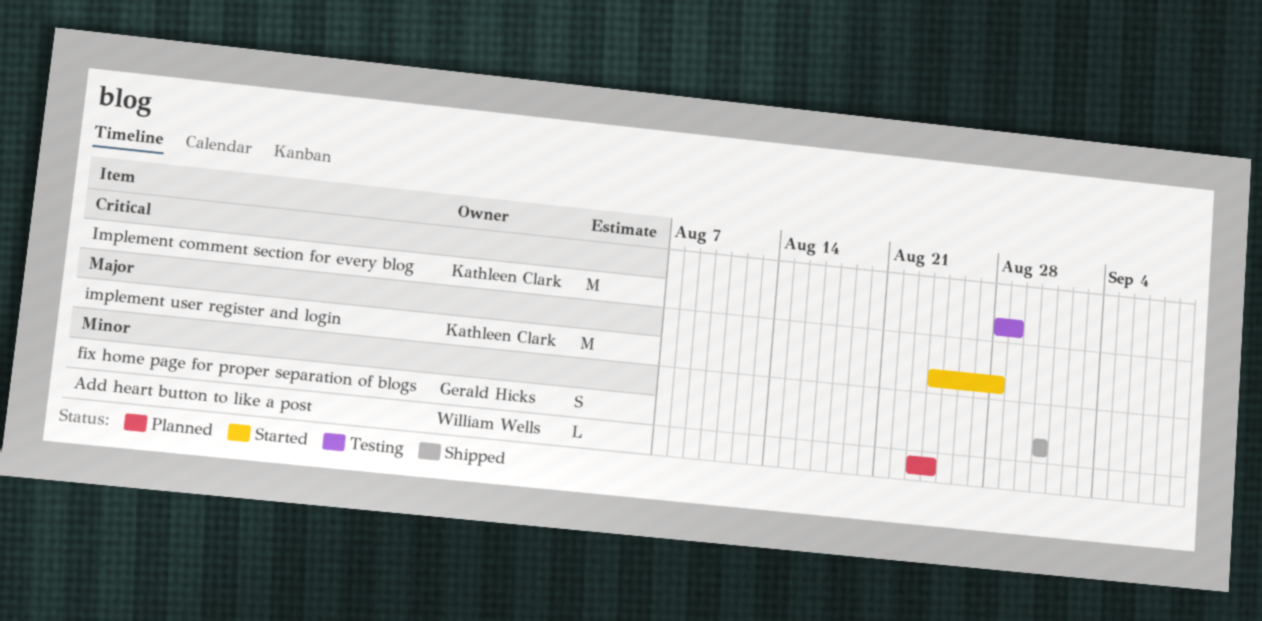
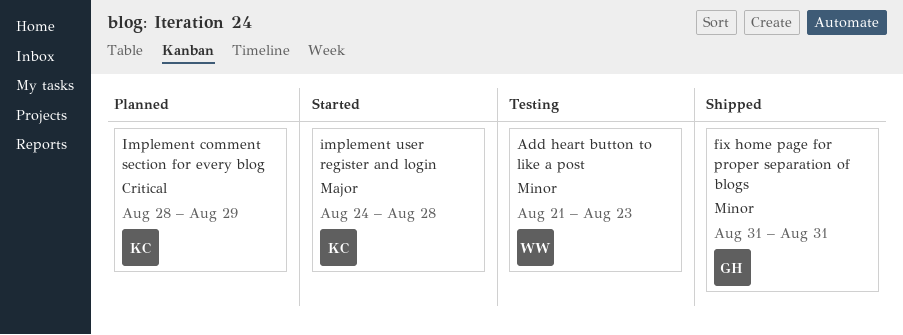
Add heart button to like a post, status: Planned -> Testing
Add heart button to like a post, start: Aug 23 -> Aug 21
Add heart button to like a post, due: Aug 24 -> Aug 23
Implement comment section for every blog, status: Testing -> Planned

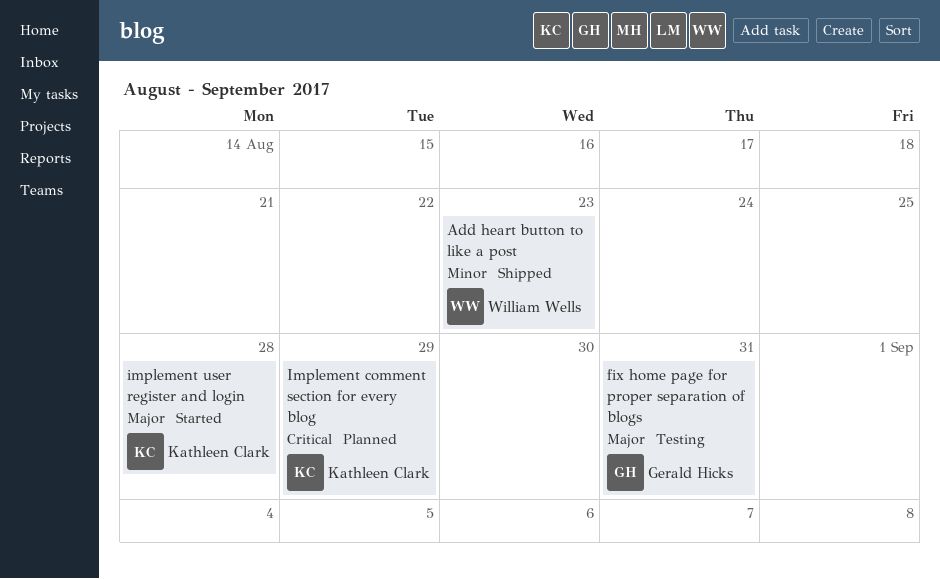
Add heart button to like a post, status: Testing -> Shipped
fix home page for proper separation of blogs, status: Shipped -> Testing
fix home page for proper separation of blogs, priority: Minor -> Major

